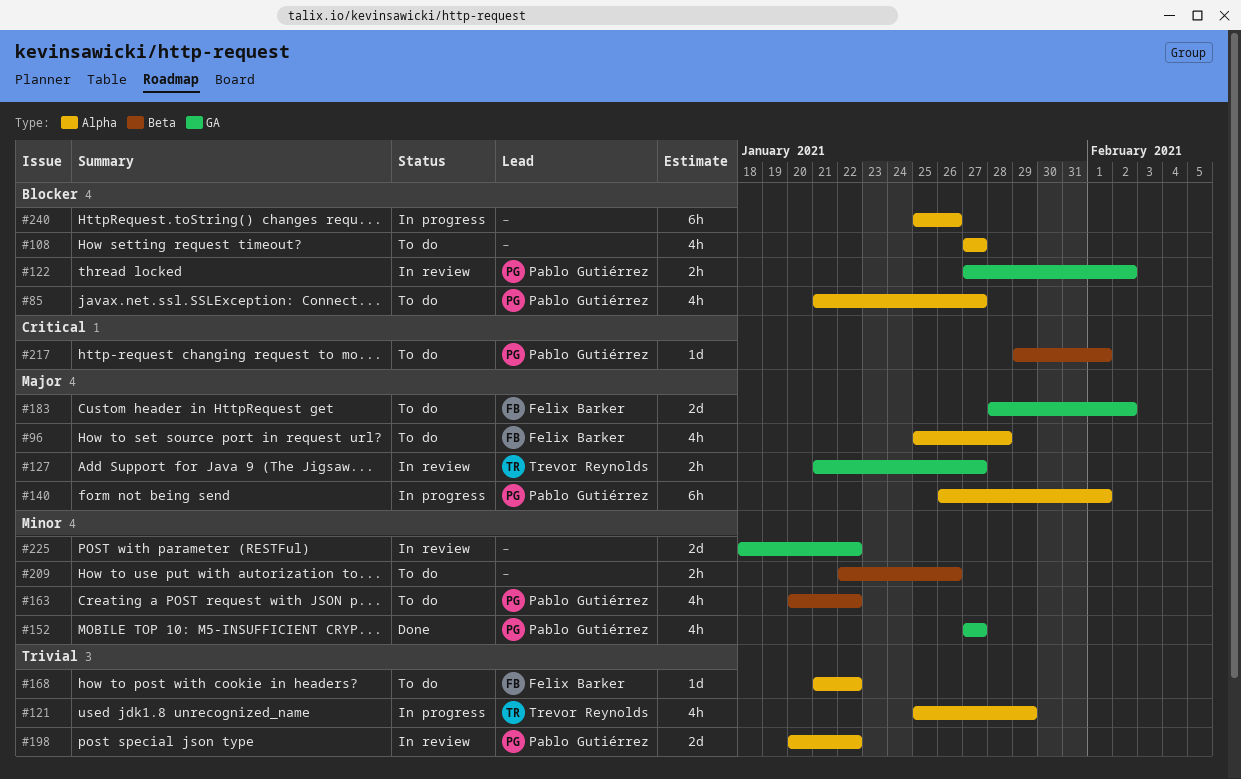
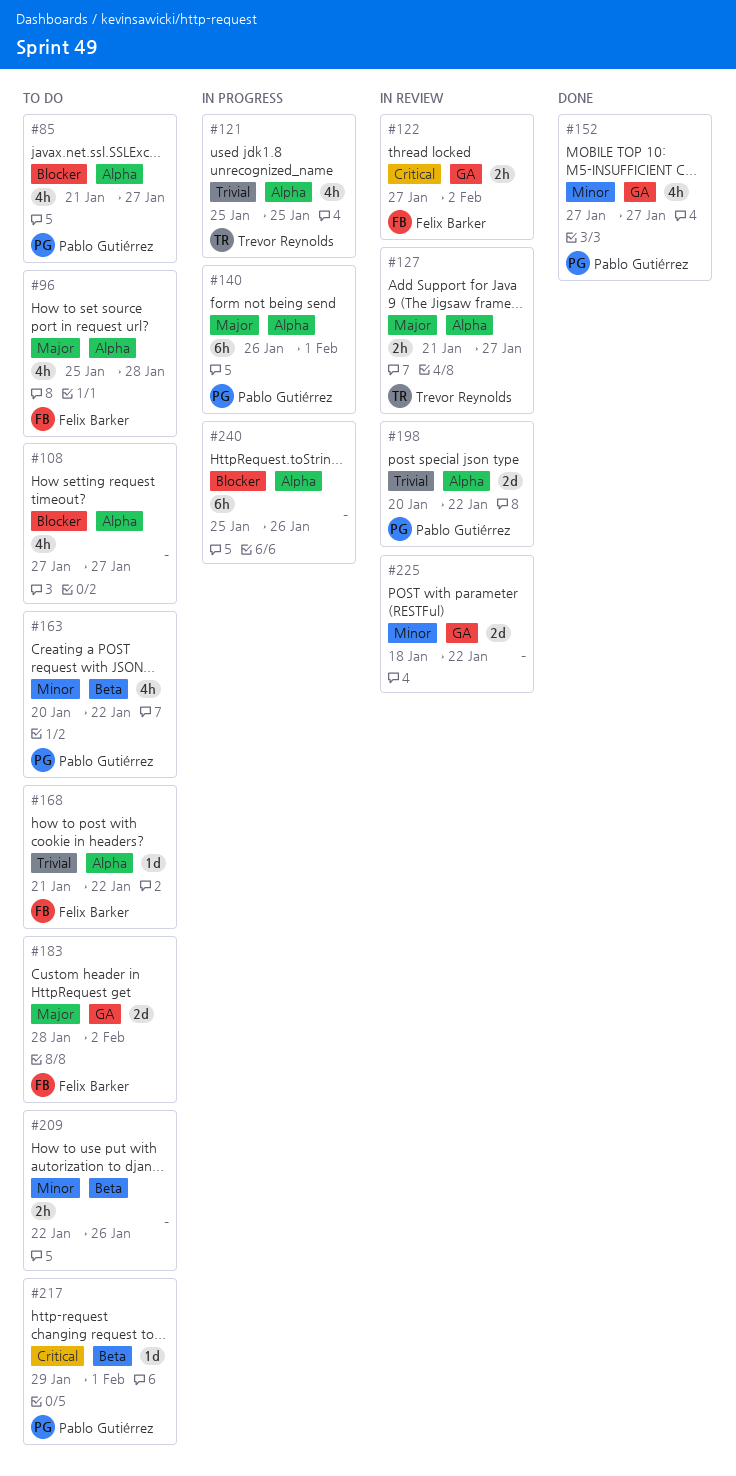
#121, due: Jan 29 -> Jan 25
#122, owner: Pablo Gutiérrez -> Felix Barker
#122, priority: Blocker -> Critical
#127, label: GA -> Alpha

